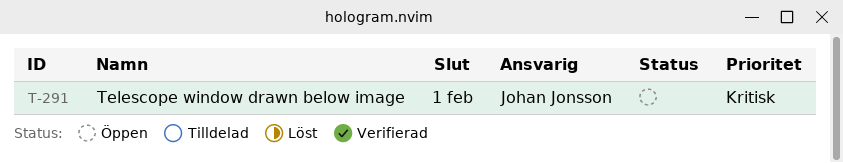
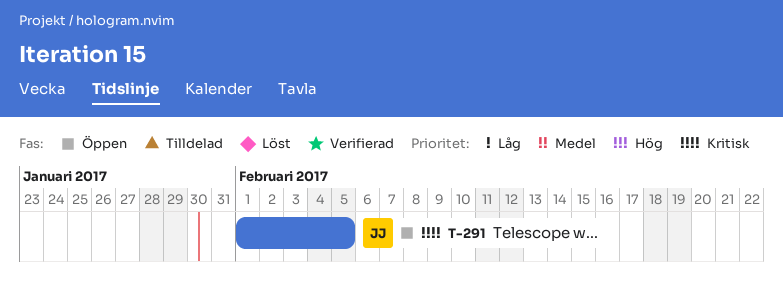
T-291, due: Feb 1 -> Feb 5

